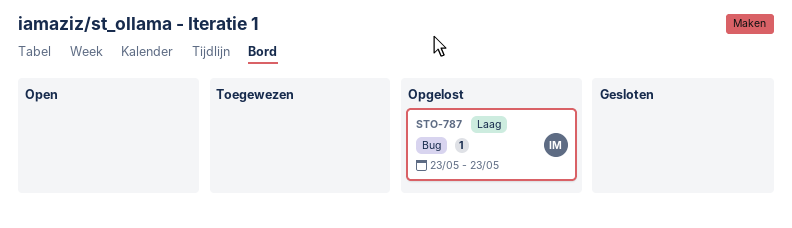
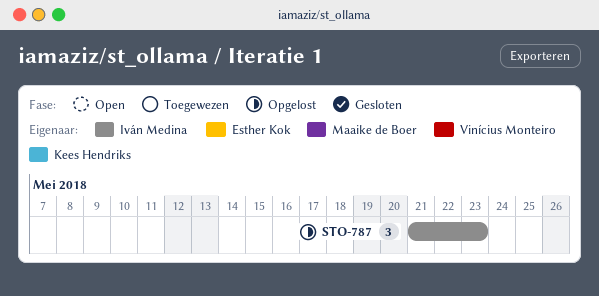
STO-787, estimate: 1 -> 3
STO-787, start: May 23 -> May 21

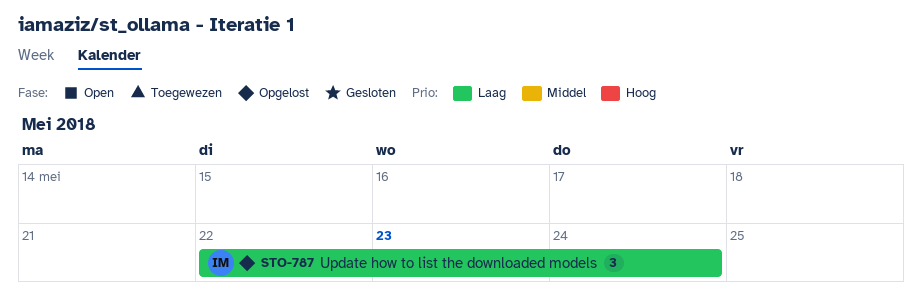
STO-787, start: May 21 -> May 22
STO-787, due: May 23 -> May 24

